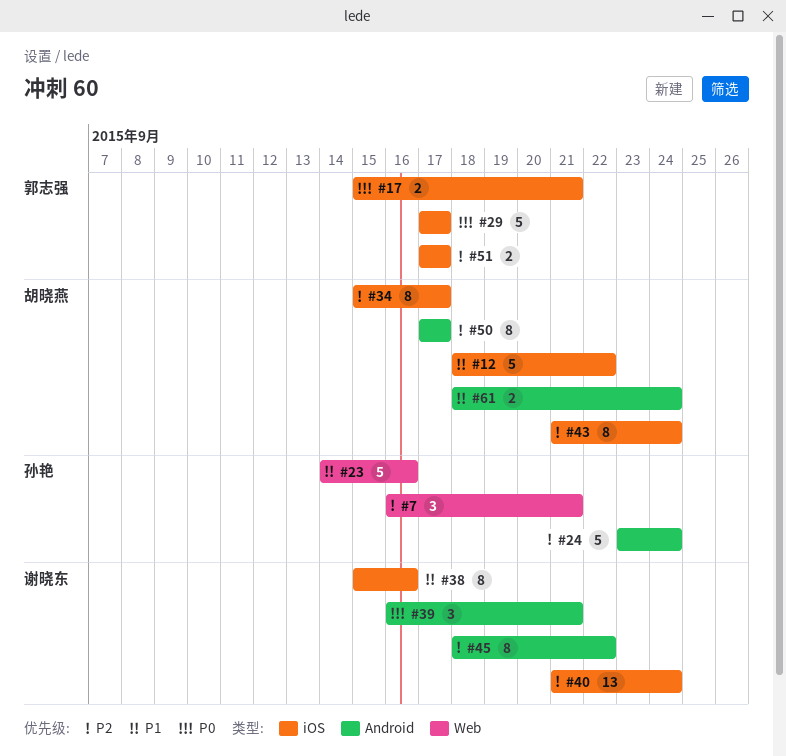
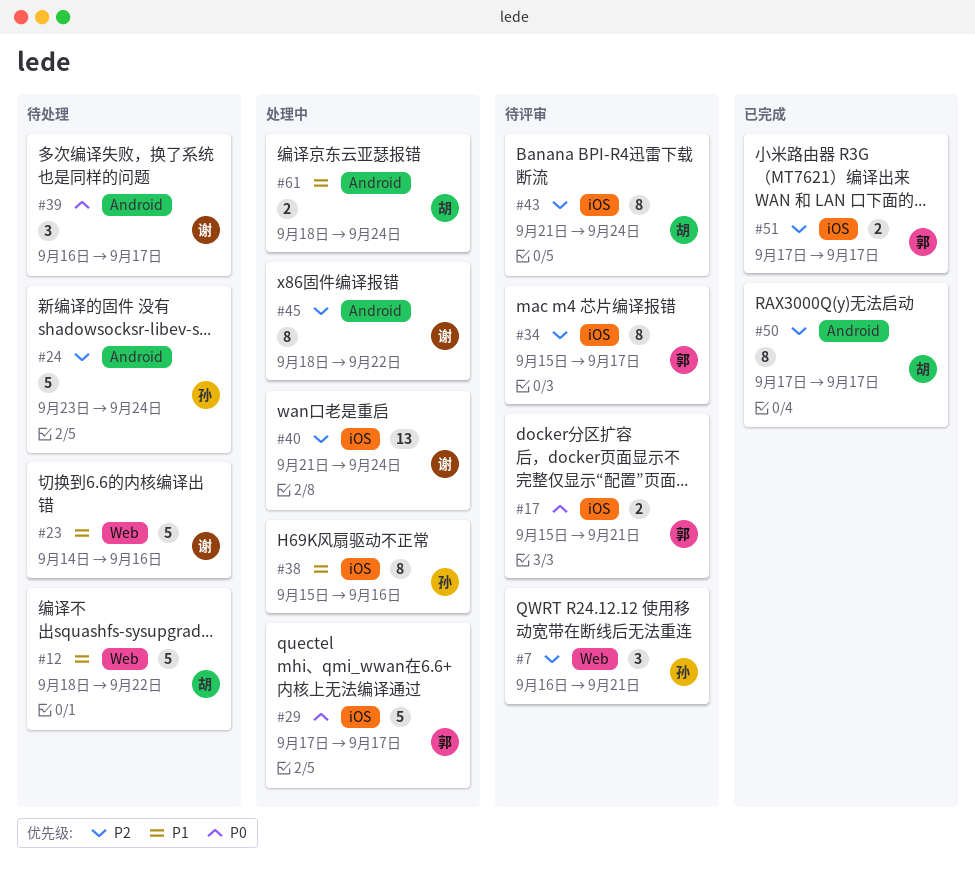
#12, label: iOS -> Web
#23, owner: 孙艳 -> 谢晓东
#34, owner: 胡晓燕 -> 郭志强
#38, owner: 谢晓东 -> 孙艳
#39, due: Sep 21 -> Sep 17

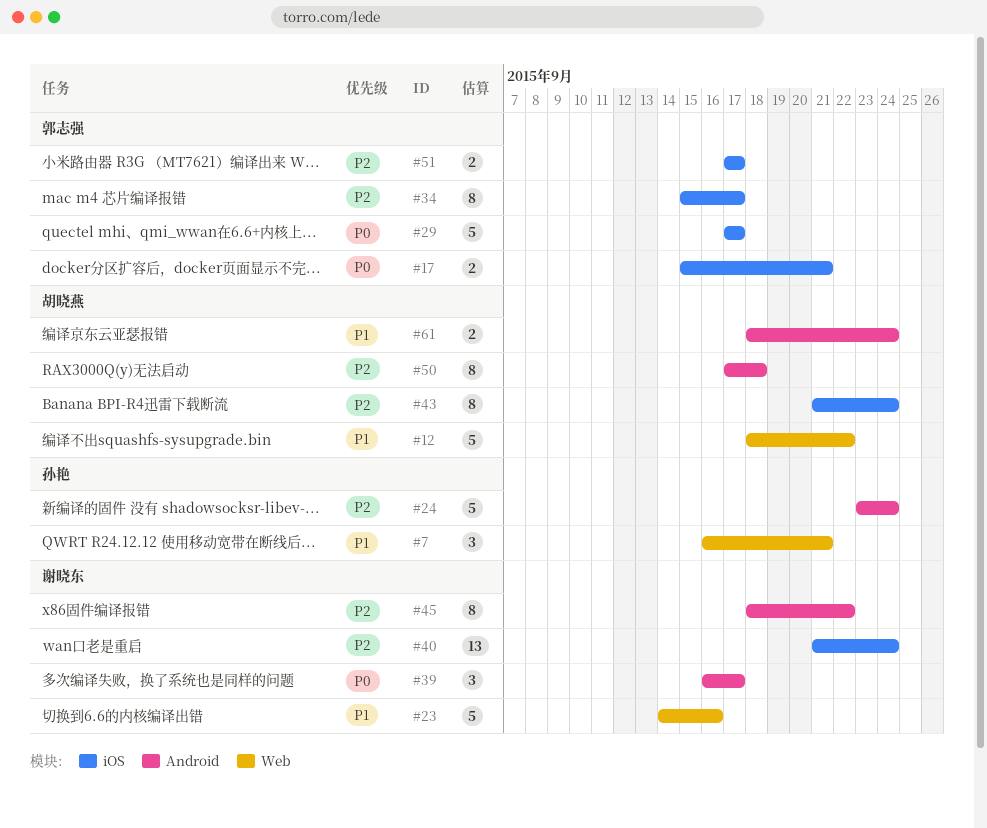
#7, priority: P2 -> P1
#38: present -> none
#50, due: Sep 17 -> Sep 18

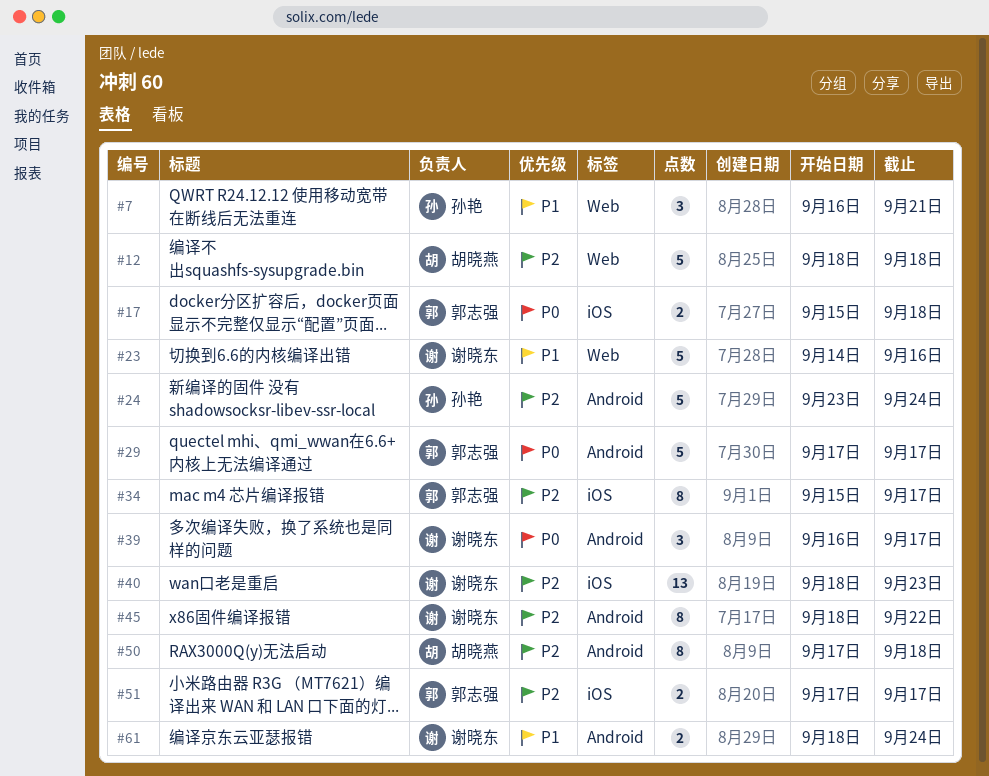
#12, priority: P1 -> P2
#12, due: Sep 22 -> Sep 18
#17, due: Sep 21 -> Sep 18
#29, label: iOS -> Android
#40, start: Sep 21 -> Sep 18
#40, due: Sep 24 -> Sep 23
#43: present -> none
#61, owner: 胡晓燕 -> 谢晓东

